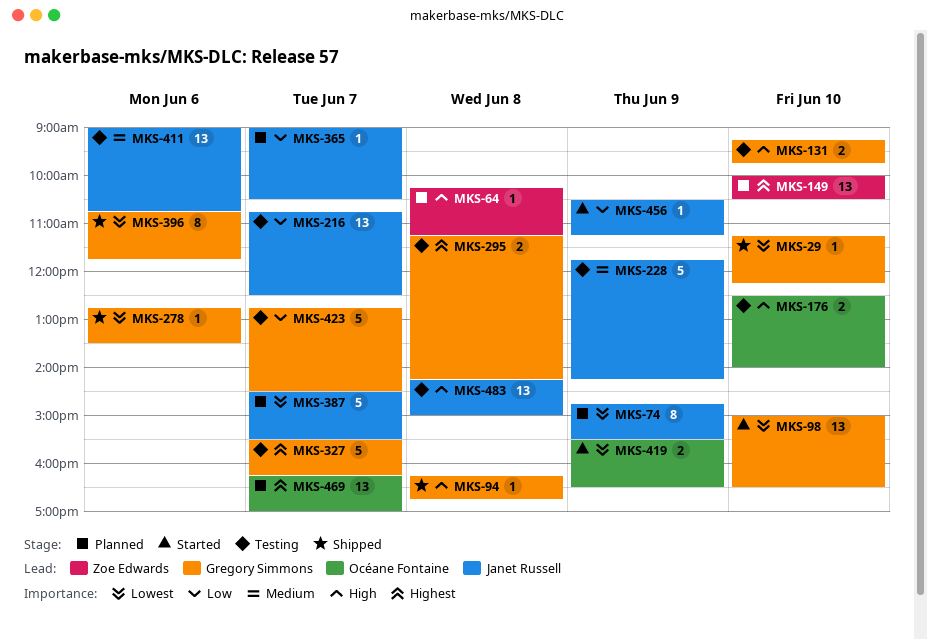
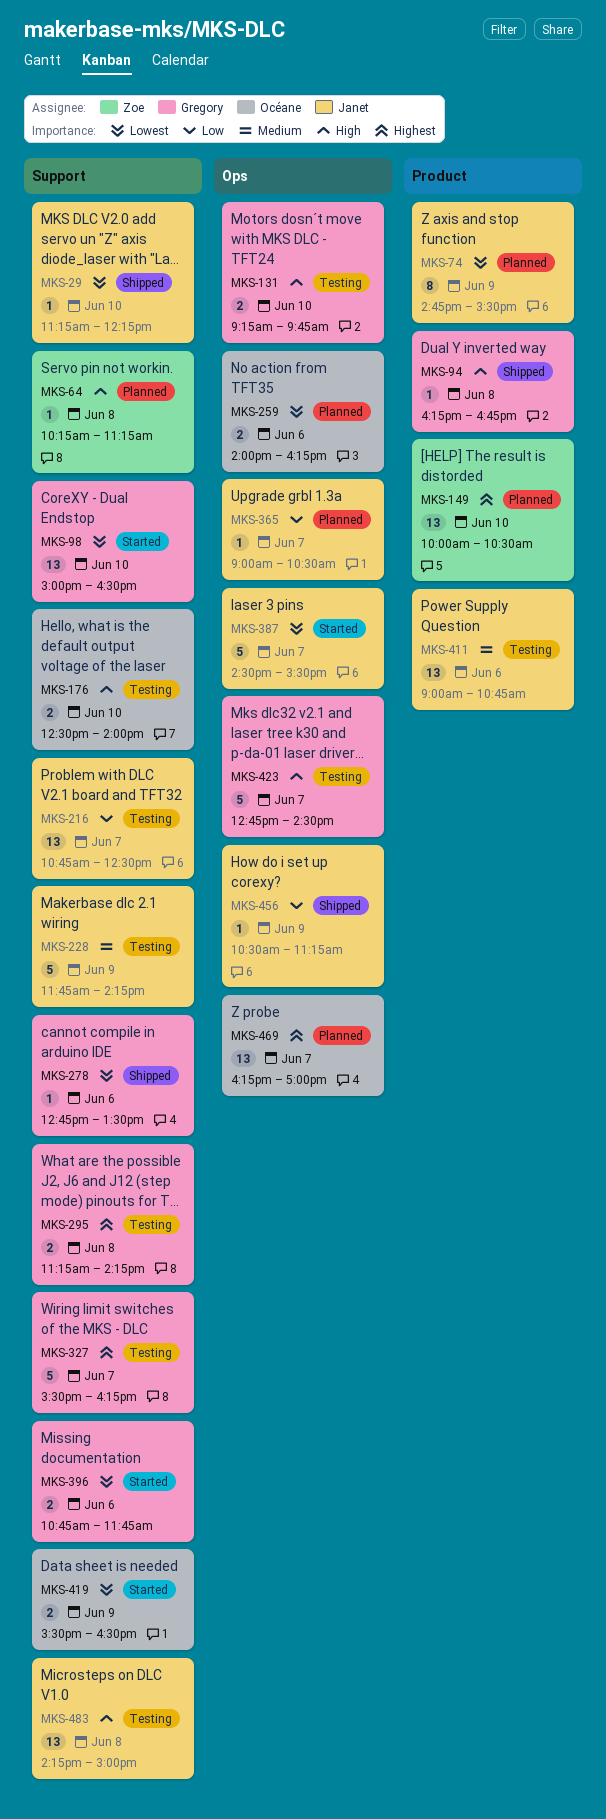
MKS-29, owner: Gregory Simmons -> Janet Russell
MKS-259: none -> present
MKS-387, status: Planned -> Started
MKS-396, status: Shipped -> Started
MKS-396, estimate: 8 -> 2
MKS-423, priority: Low -> High
MKS-456, status: Started -> Shipped

